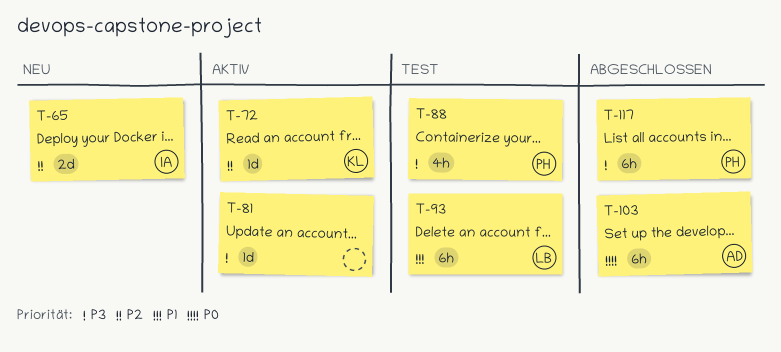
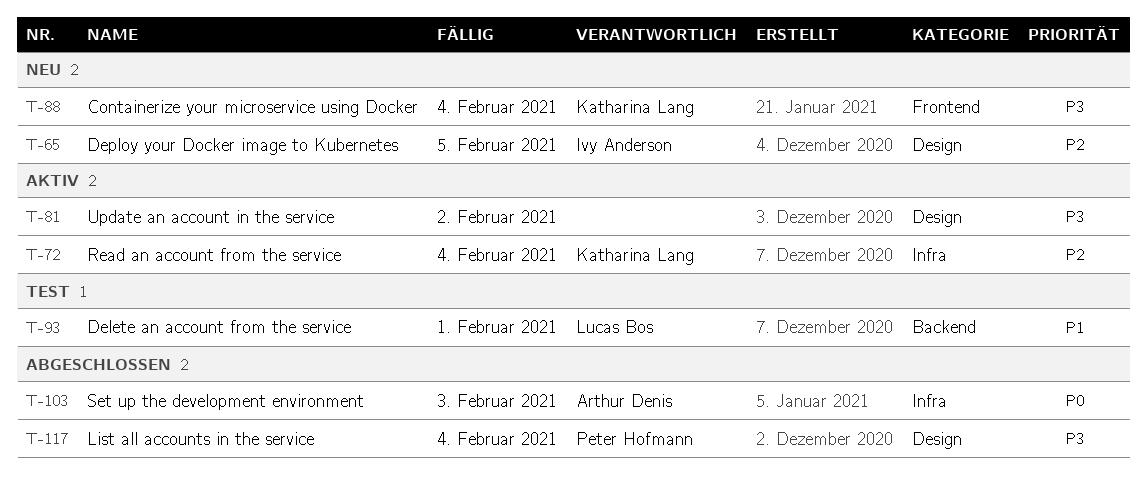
T-88, status: Test -> Neu
T-88, owner: Peter Hofmann -> Katharina Lang

